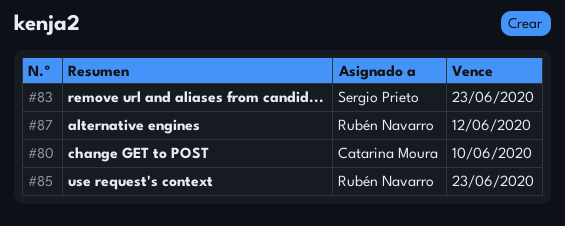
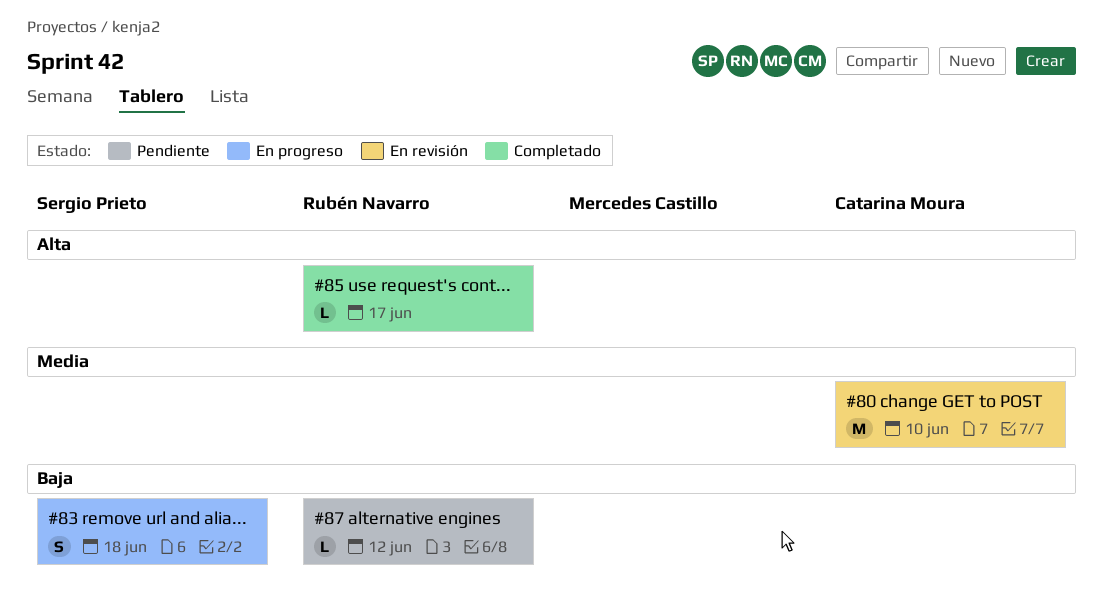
#83, due: Jun 23 -> Jun 18
#85, due: Jun 23 -> Jun 17

